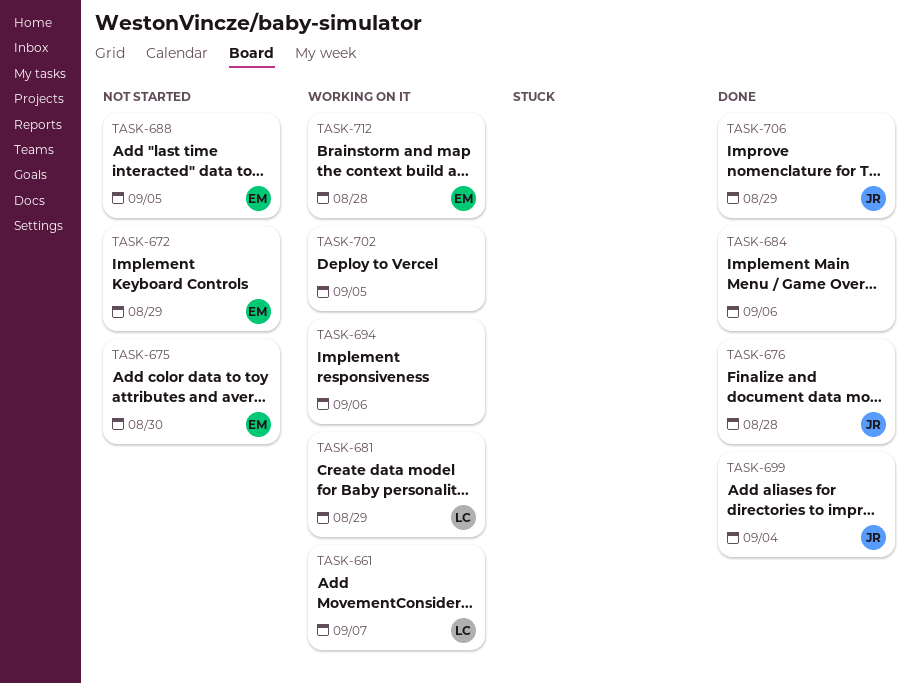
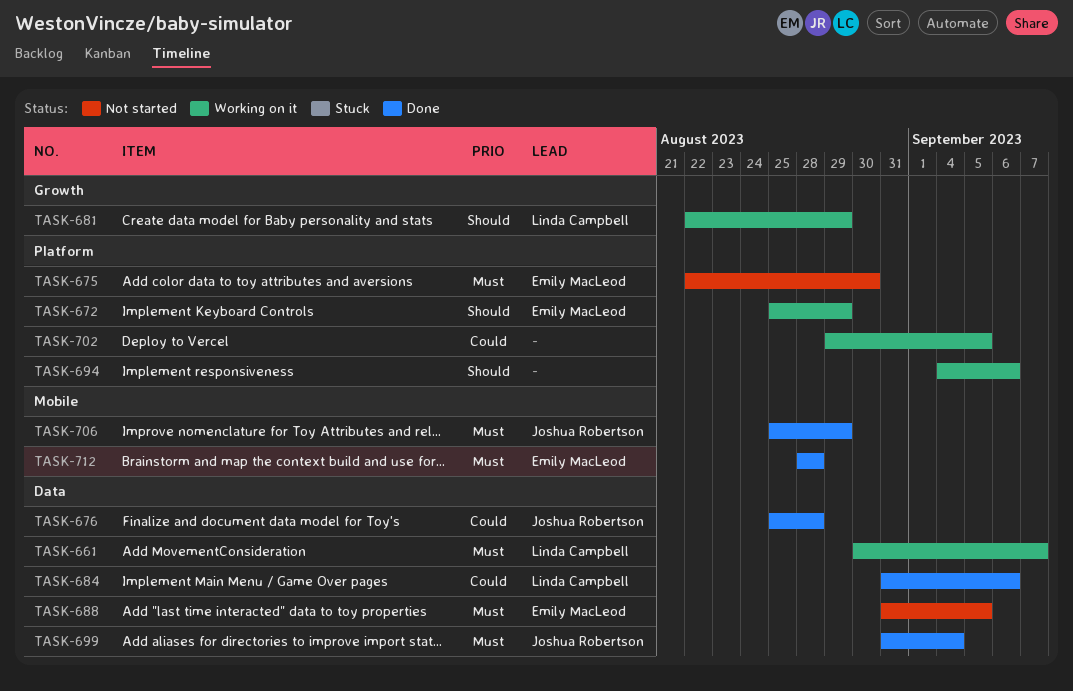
TASK-672, status: Not started -> Working on it
TASK-684, owner: none -> Linda Campbell
TASK-712, status: Working on it -> Done

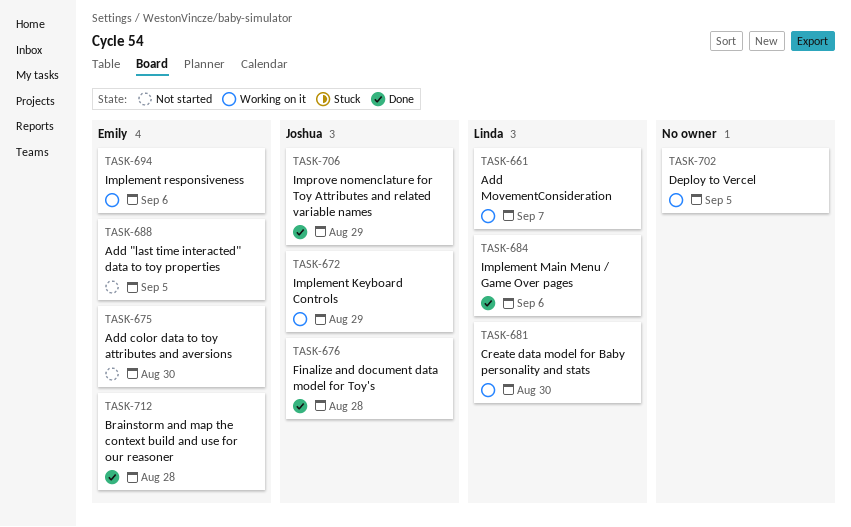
TASK-672, owner: Emily MacLeod -> Joshua Robertson
TASK-681, due: Aug 29 -> Aug 30
TASK-694, owner: none -> Emily MacLeod
TASK-699: present -> none

